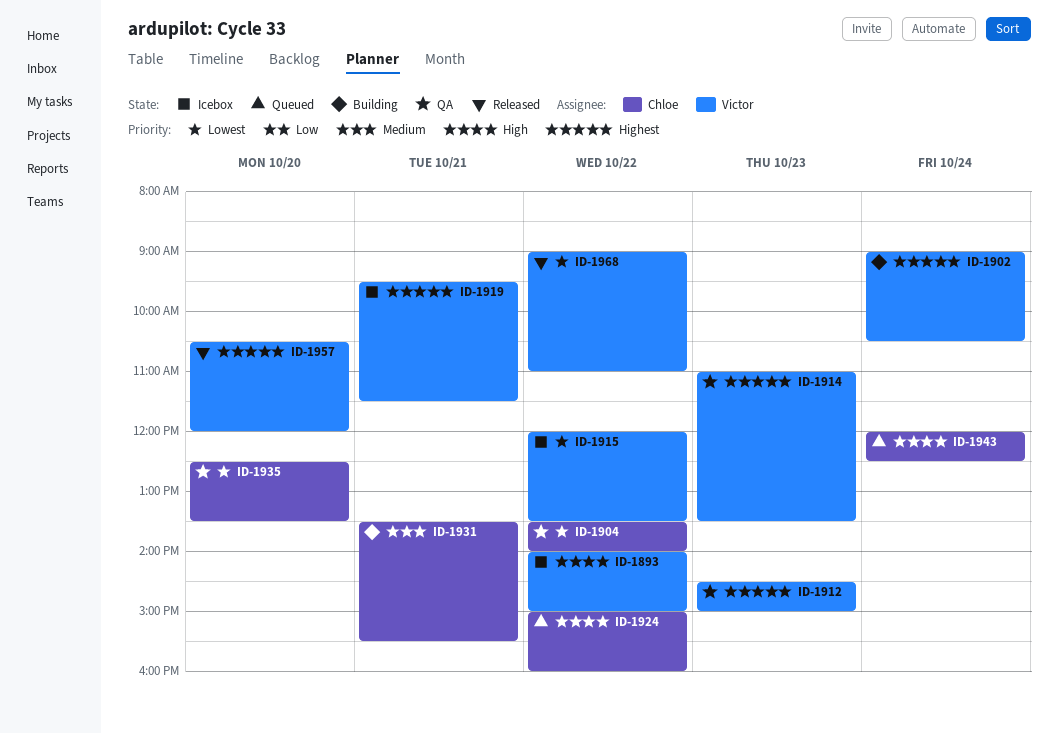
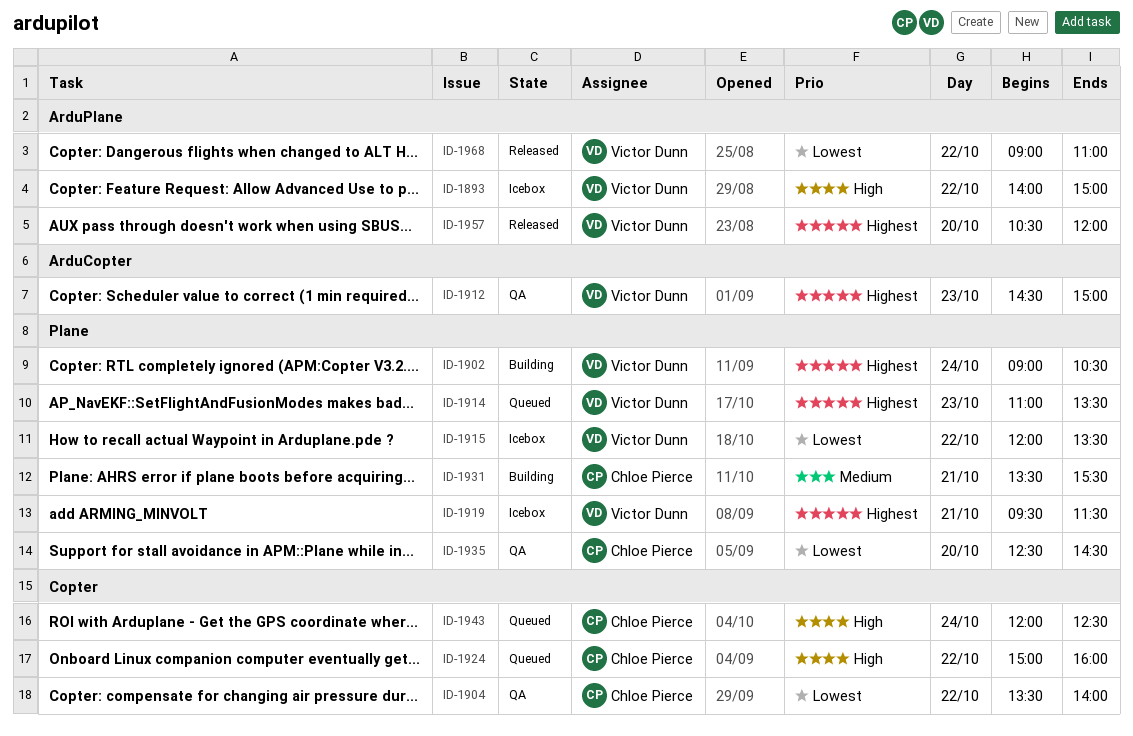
ID-1914, status: QA -> Queued
ID-1935, ends: 13:30 -> 14:30

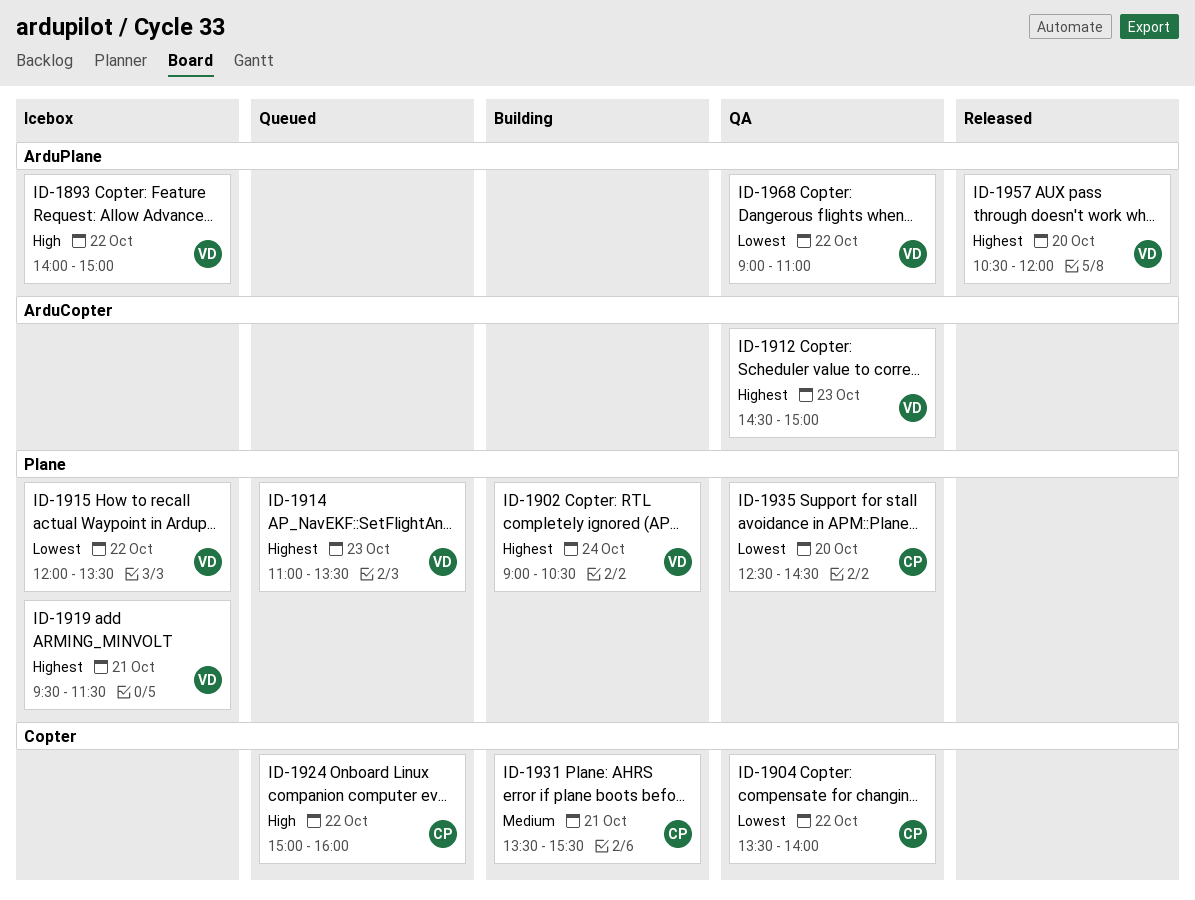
ID-1931, label: Plane -> Copter
ID-1943: present -> none
ID-1968, status: Released -> QA

